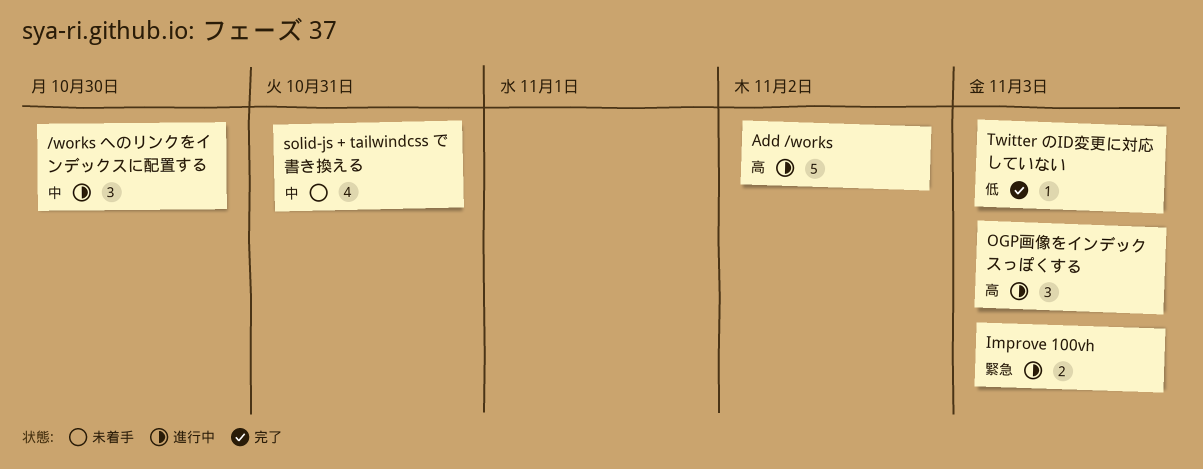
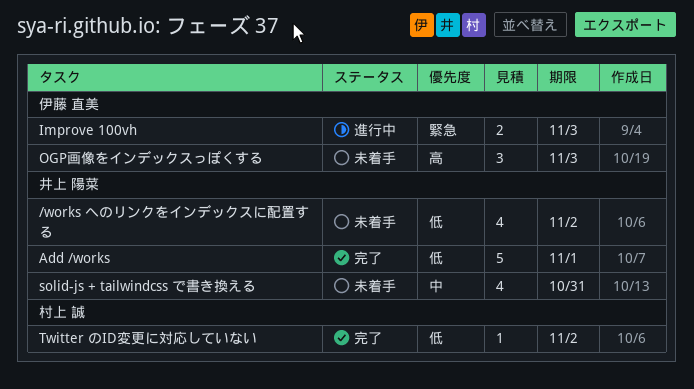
/works へのリンクをインデックスに配置する, status: 進行中 -> 未着手
/works へのリンクをインデックスに配置する, priority: 中 -> 低
/works へのリンクをインデックスに配置する, estimate: 3 -> 4
/works へのリンクをインデックスに配置する, due: Oct 30 -> Nov 2
Add /works, status: 進行中 -> 完了
Add /works, priority: 高 -> 低
Add /works, due: Nov 2 -> Nov 1
OGP画像をインデックスっぽくする, status: 進行中 -> 未着手
Twitter のID変更に対応していない, due: Nov 3 -> Nov 2

